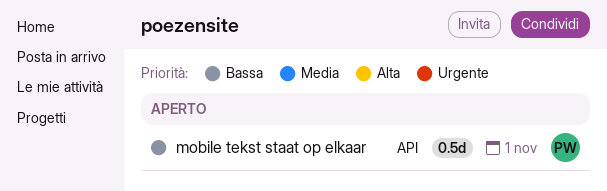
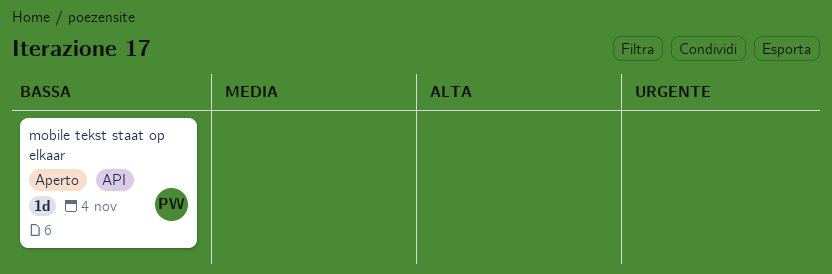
mobile tekst staat op elkaar, estimate: 0.5d -> 1d
mobile tekst staat op elkaar, due: Nov 1 -> Nov 4

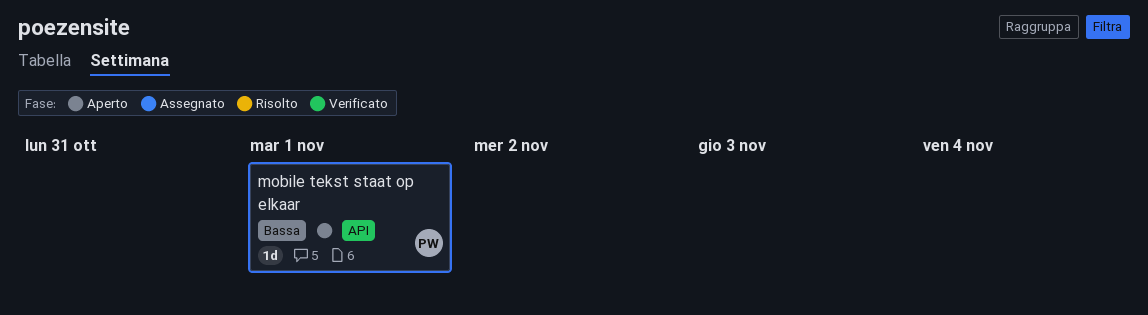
mobile tekst staat op elkaar, due: Nov 4 -> Nov 1

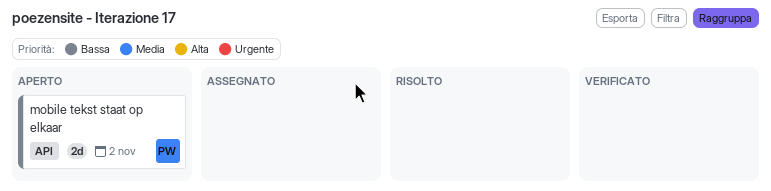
mobile tekst staat op elkaar, estimate: 1d -> 2d
mobile tekst staat op elkaar, due: Nov 1 -> Nov 2

